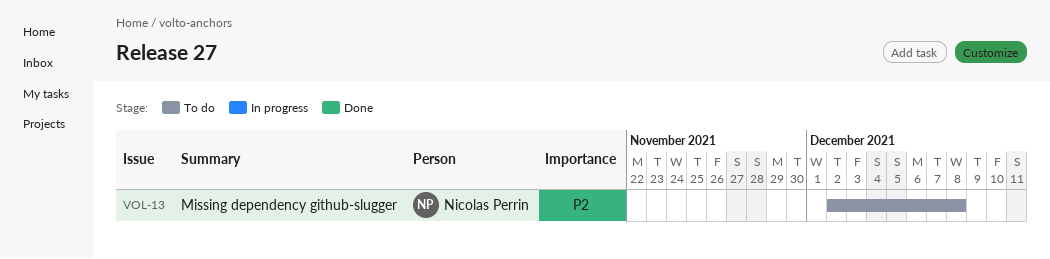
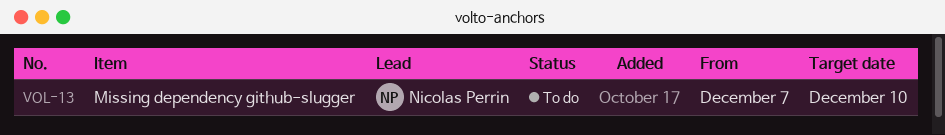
VOL-13, start: Dec 2 -> Dec 7
VOL-13, due: Dec 8 -> Dec 10

